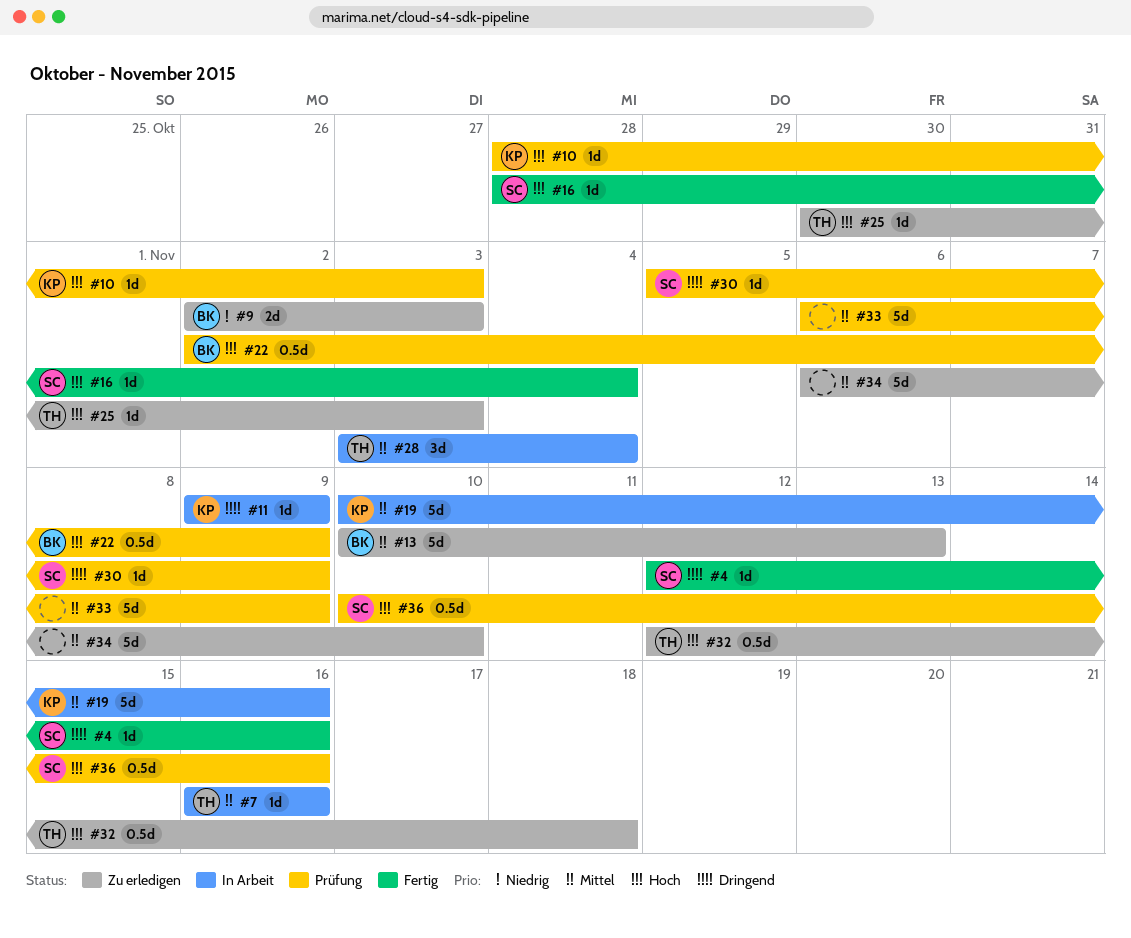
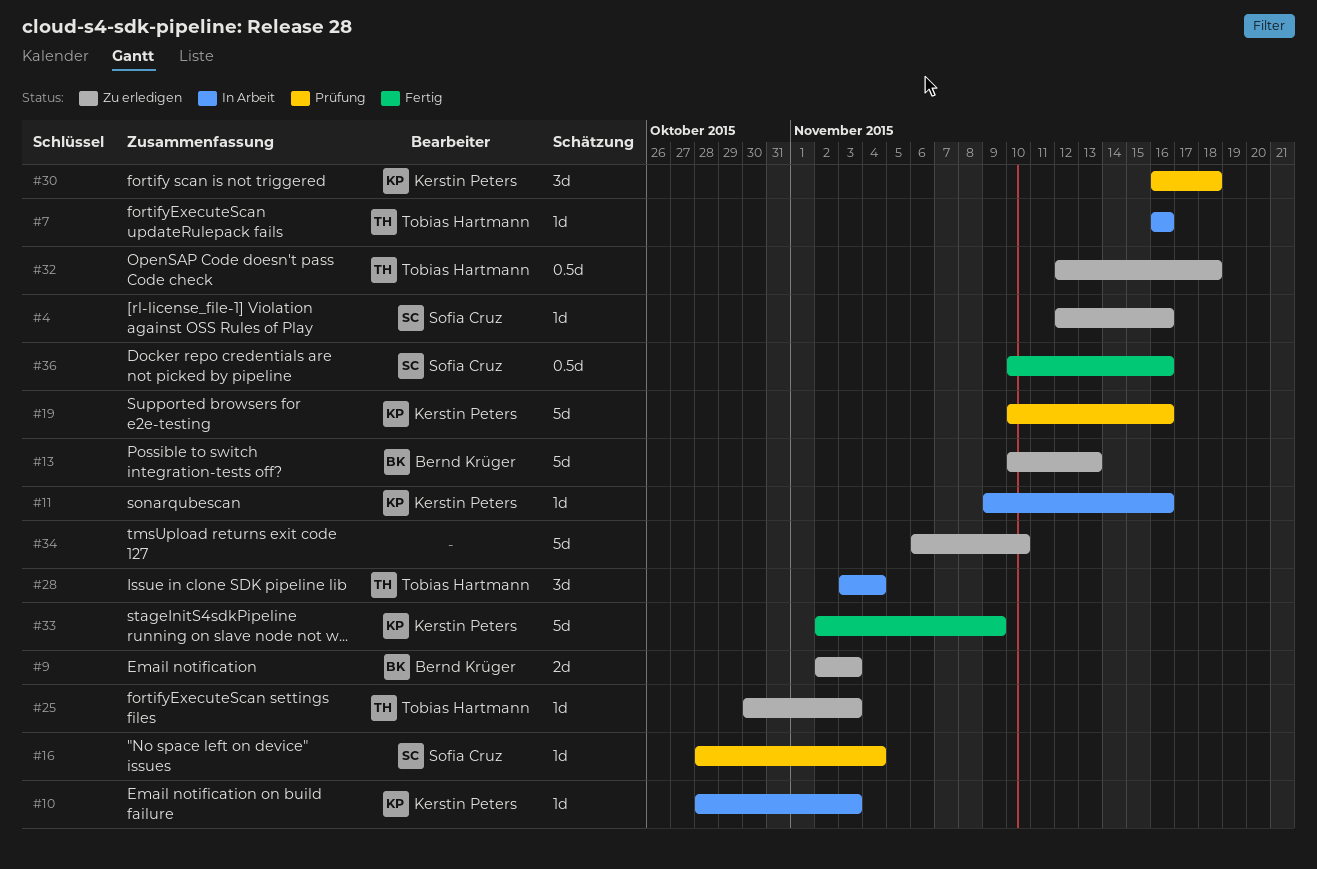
#4, status: Fertig -> Zu erledigen
#10, status: Prüfung -> In Arbeit
#11, due: Nov 9 -> Nov 16
#16, status: Fertig -> Prüfung
#19, status: In Arbeit -> Prüfung
#22: present -> none
#30, owner: Sofia Cruz -> Kerstin Peters
#30, estimate: 1d -> 3d
#30, start: Nov 5 -> Nov 16
#30, due: Nov 9 -> Nov 18
#33, status: Prüfung -> Fertig
#33, owner: none -> Kerstin Peters
#33, start: Nov 6 -> Nov 2
#36, status: Prüfung -> Fertig

